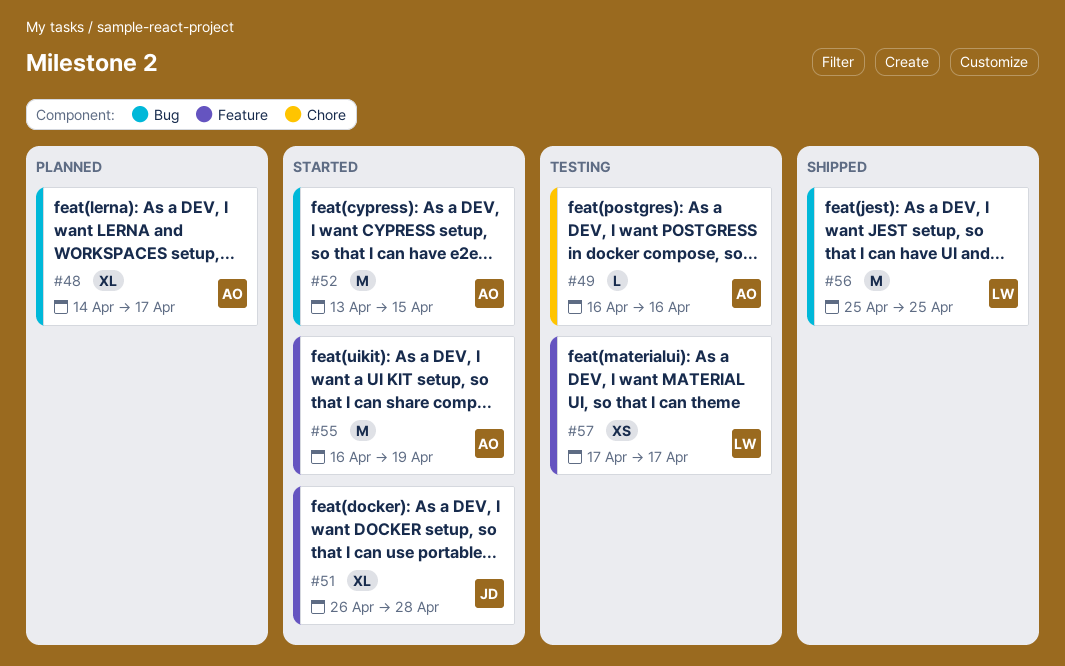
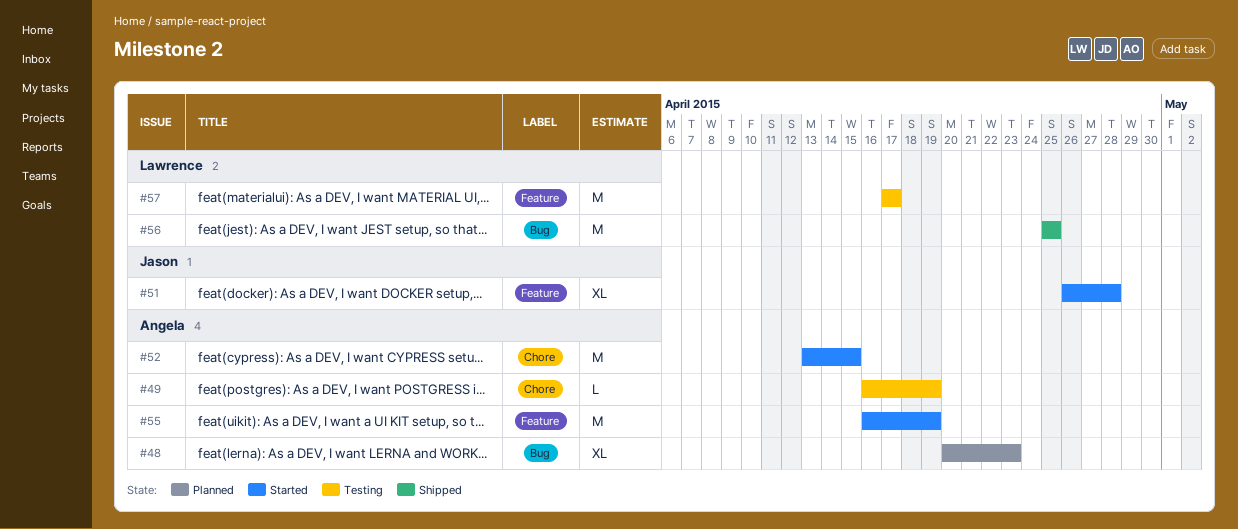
#48, start: Apr 14 -> Apr 20
#48, due: Apr 17 -> Apr 23
#49, due: Apr 16 -> Apr 19
#52, label: Bug -> Chore
#57, estimate: XS -> M

